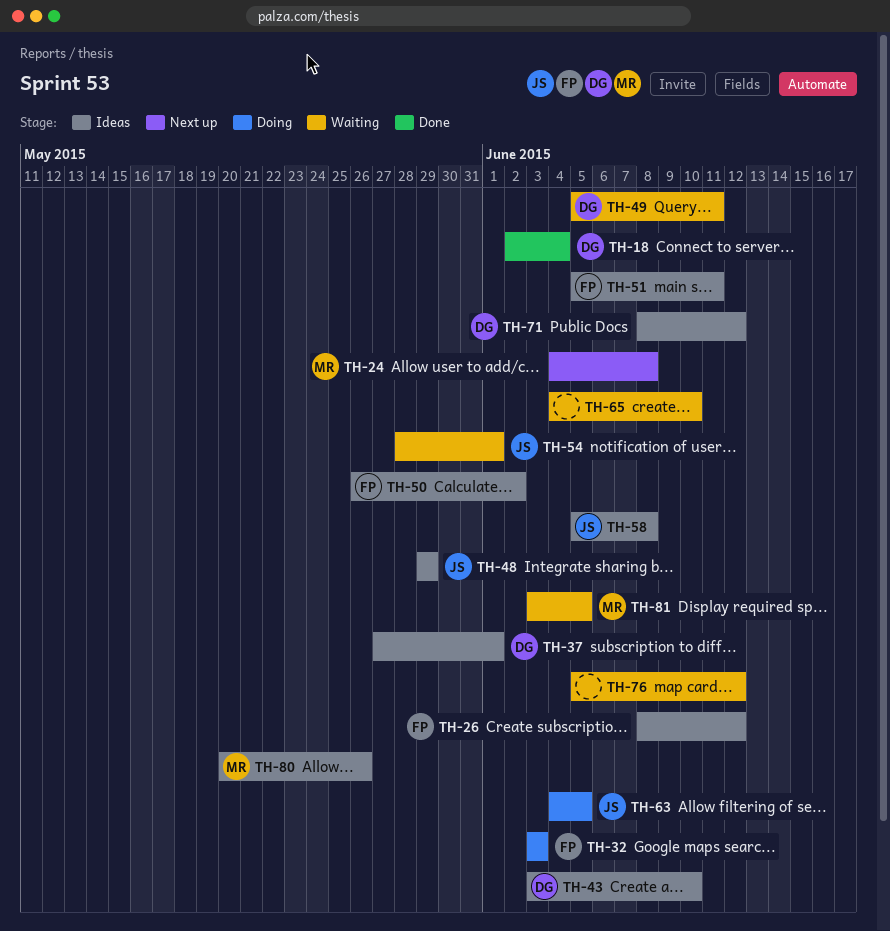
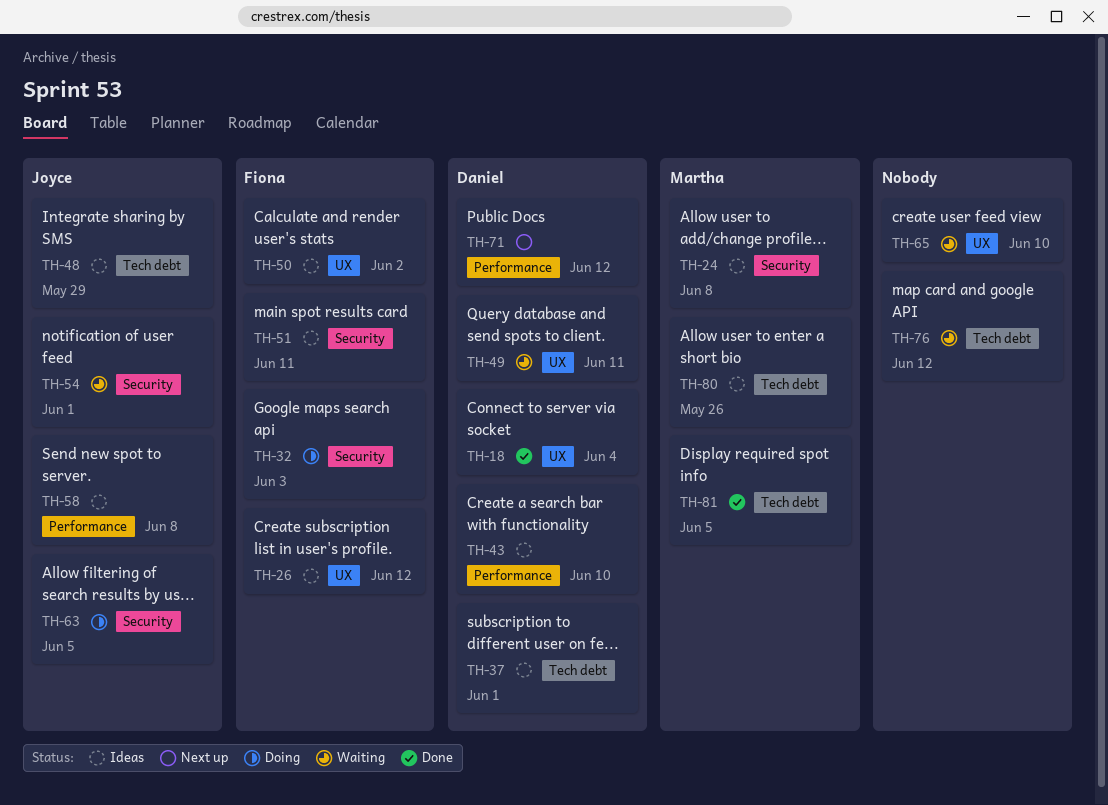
TH-24, status: Next up -> Ideas
TH-71, status: Ideas -> Next up
TH-81, status: Waiting -> Done

